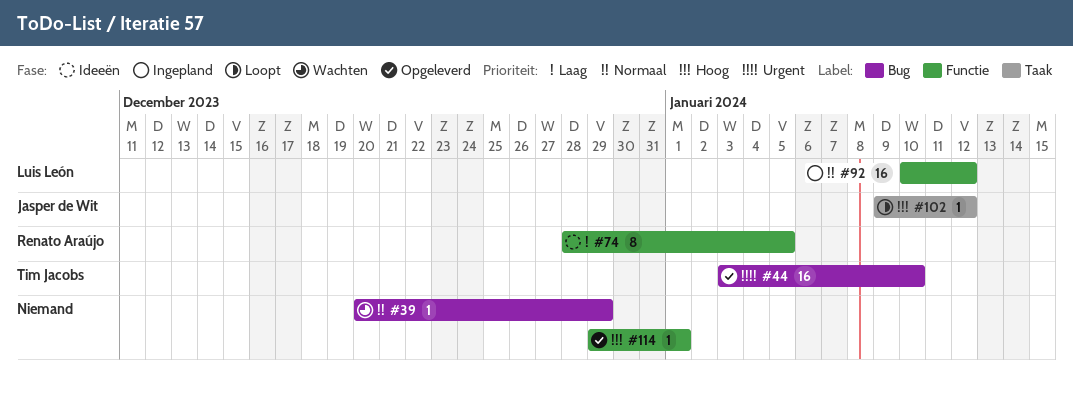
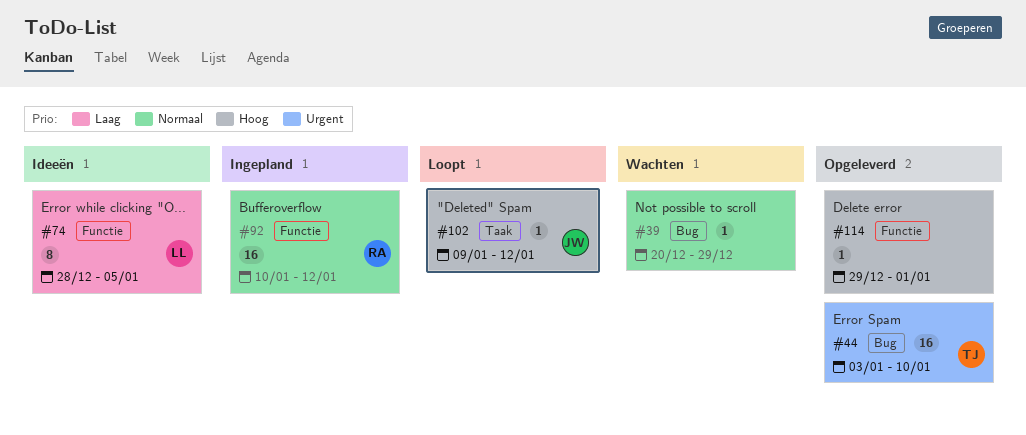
#74, owner: Renato Araújo -> Luis León
#92, owner: Luis León -> Renato Araújo

